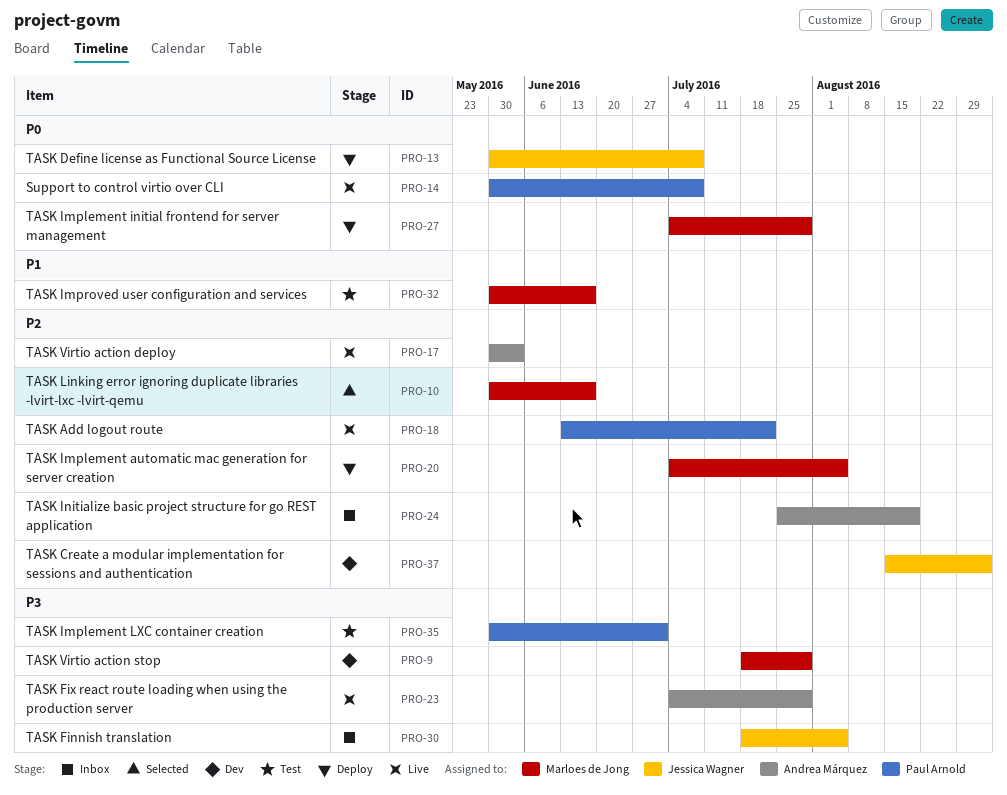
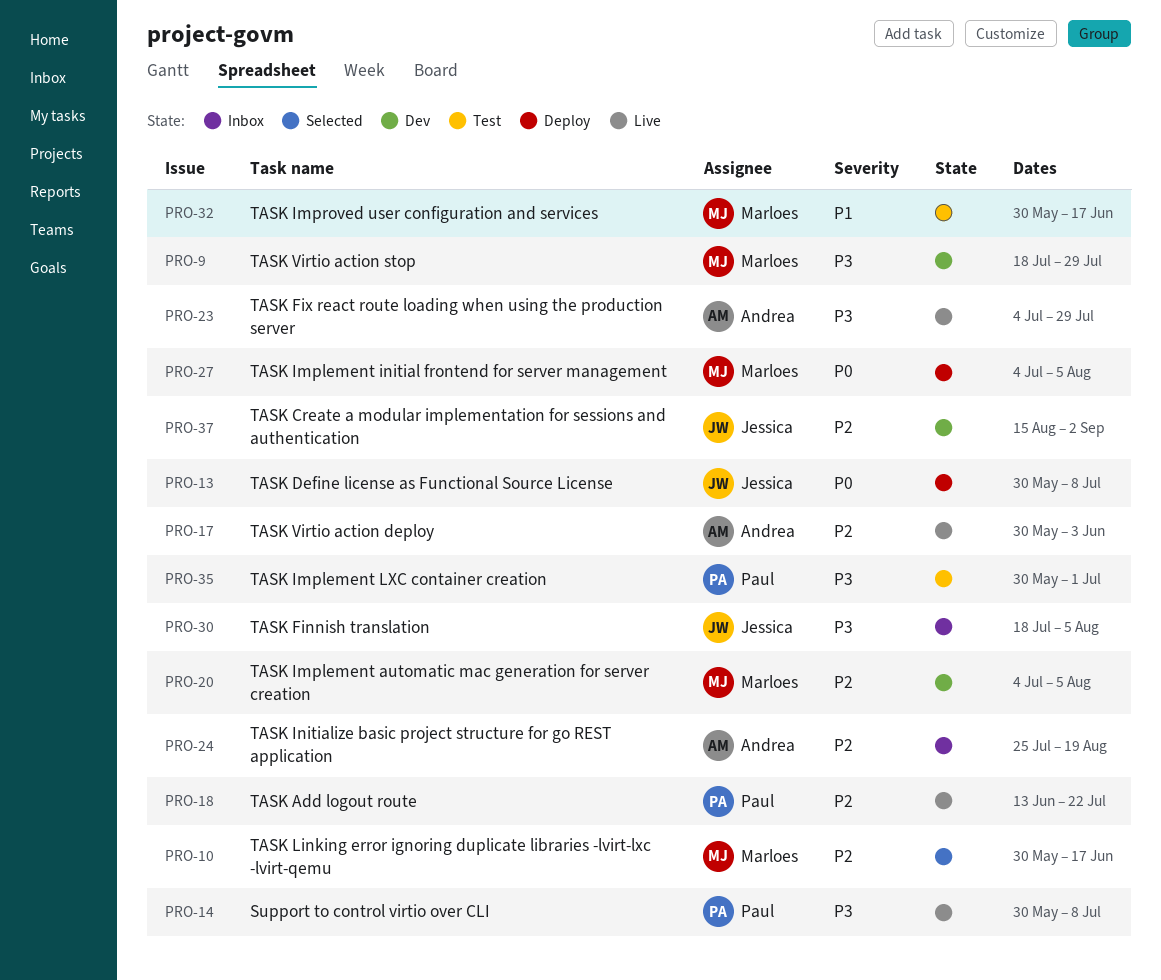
PRO-14, priority: P0 -> P3
PRO-20, status: Deploy -> Dev
PRO-27, due: Jul 29 -> Aug 5

